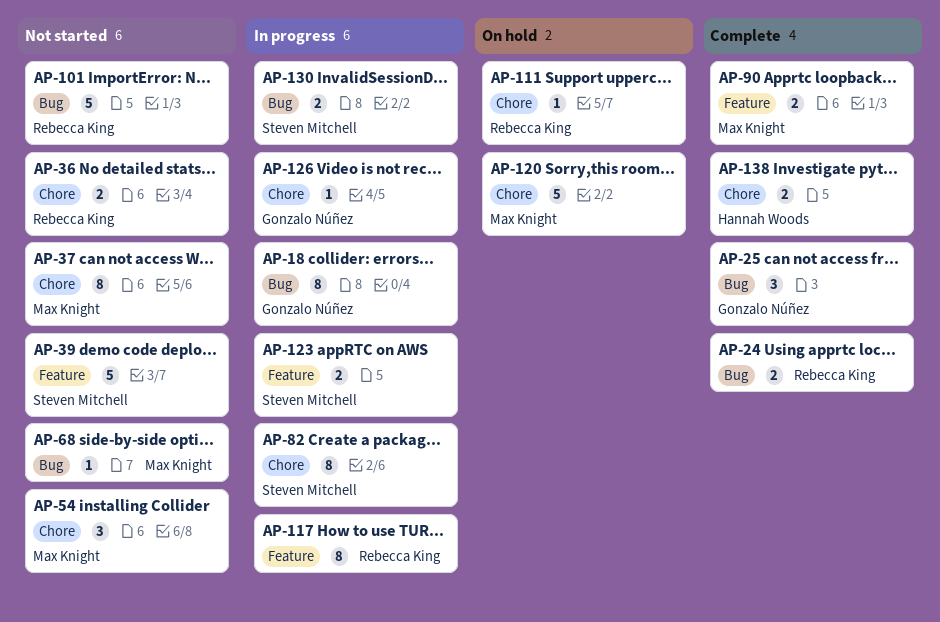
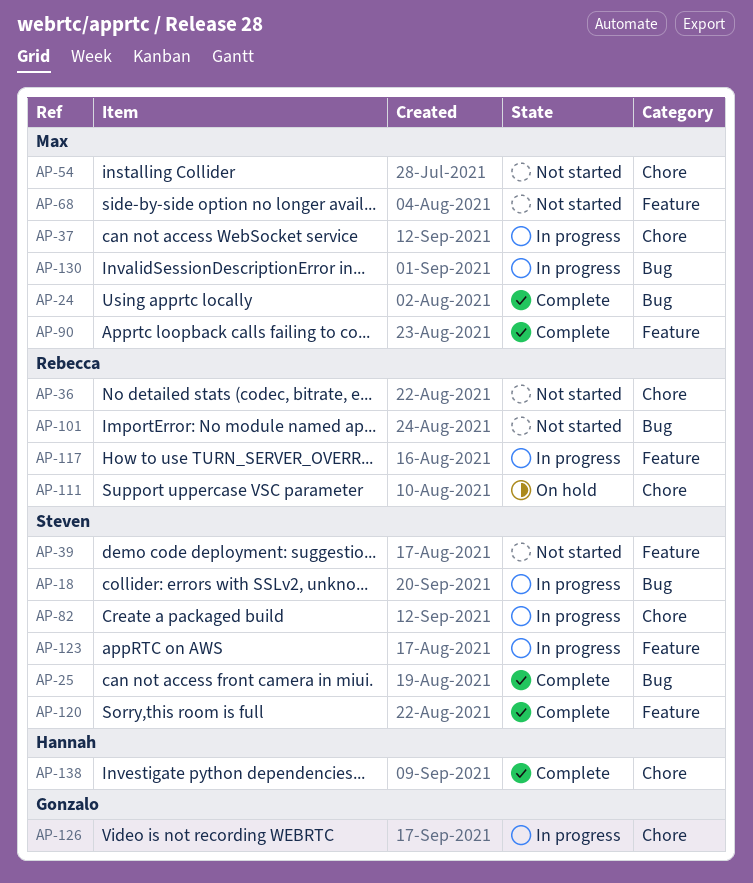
AP-18, owner: Gonzalo Núñez -> Steven Mitchell
AP-24, owner: Rebecca King -> Max Knight
AP-25, owner: Gonzalo Núñez -> Steven Mitchell
AP-37, status: Not started -> In progress
AP-68, label: Bug -> Feature
AP-120, status: On hold -> Complete
AP-120, owner: Max Knight -> Steven Mitchell
AP-120, label: Chore -> Feature
AP-130, owner: Steven Mitchell -> Max Knight

